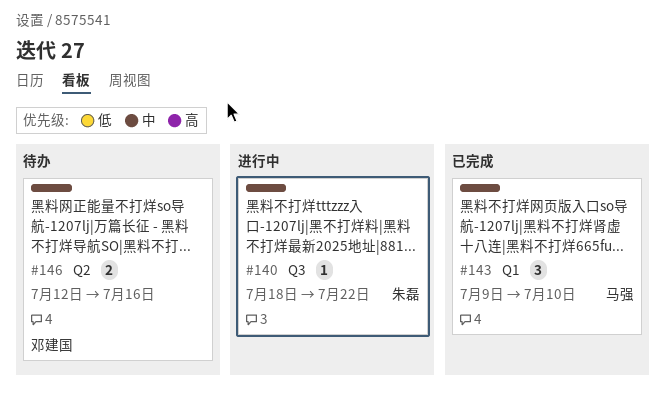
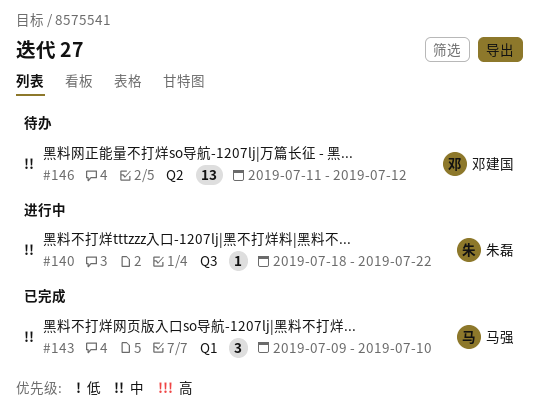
#146, estimate: 2 -> 13
#146, start: Jul 12 -> Jul 11
#146, due: Jul 16 -> Jul 12

